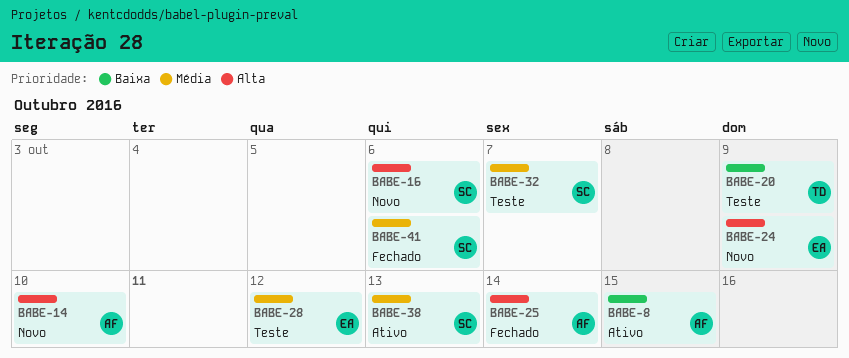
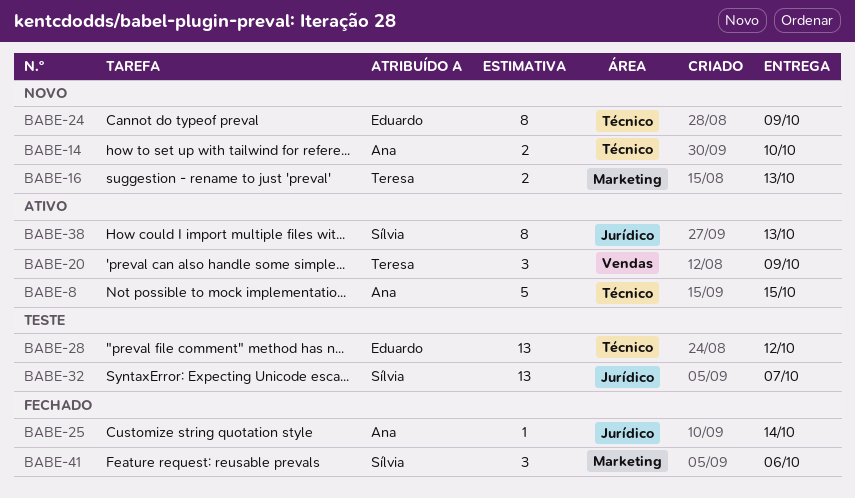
BABE-16, owner: Sílvia -> Teresa
BABE-16, due: Oct 6 -> Oct 13
BABE-20, status: Teste -> Ativo

